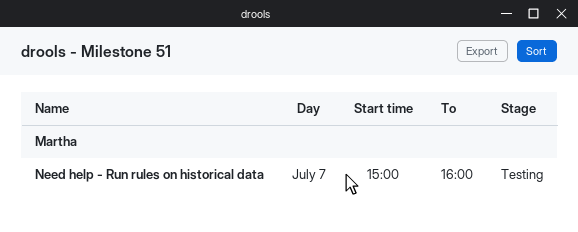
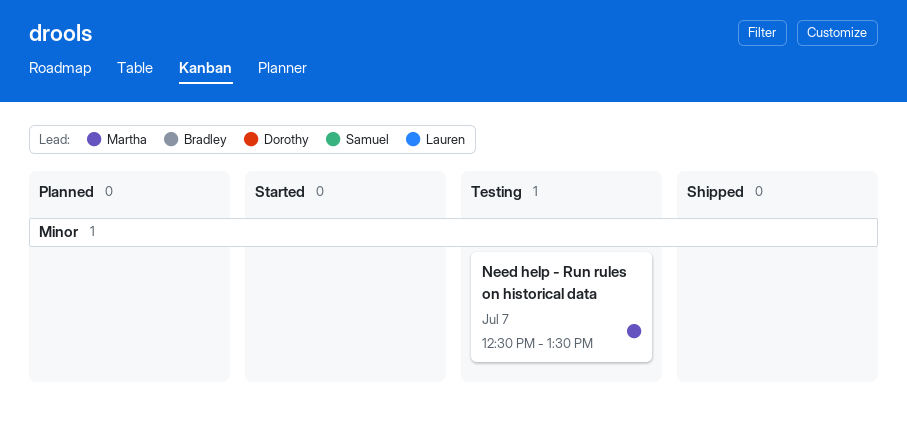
Need help - Run rules on historical data, begins: 15:00 -> 12:30
Need help - Run rules on historical data, ends: 16:00 -> 13:30

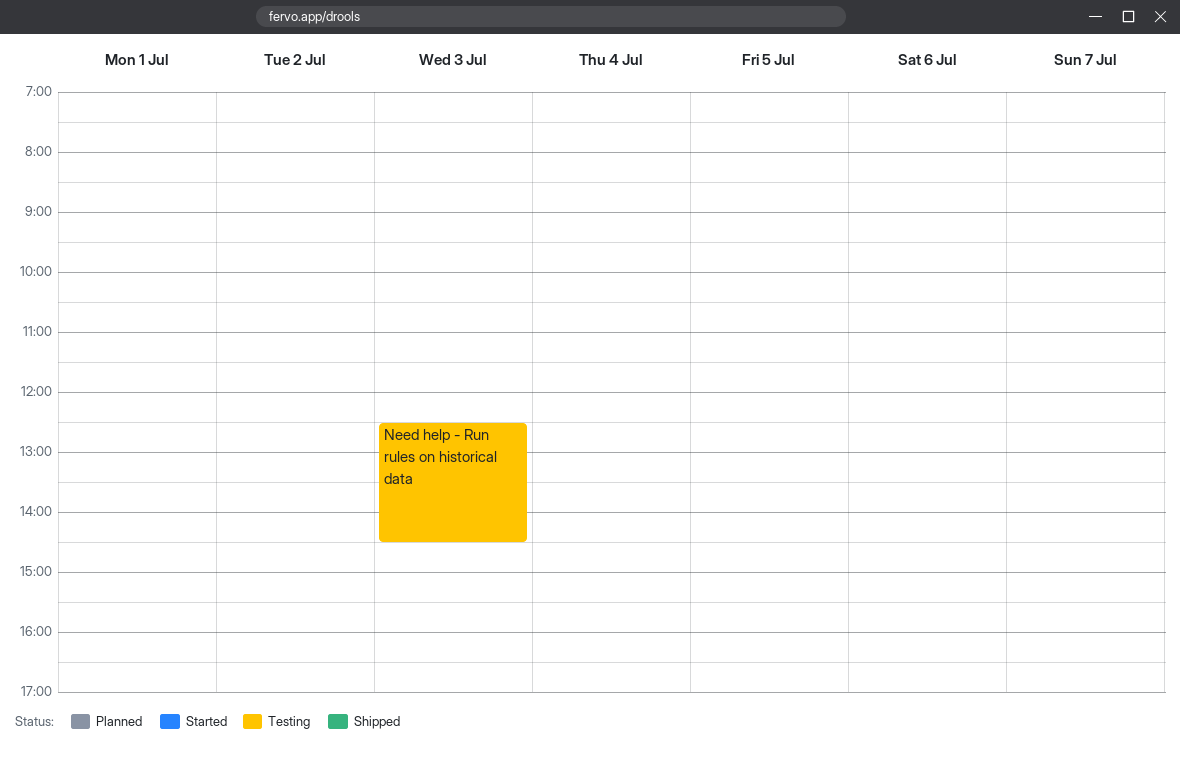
Need help - Run rules on historical data, day: Jul 7 -> Jul 3
Need help - Run rules on historical data, ends: 13:30 -> 14:30

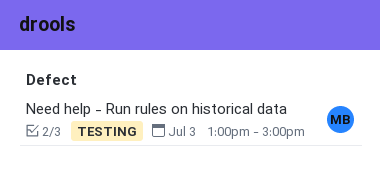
Need help - Run rules on historical data, begins: 12:30 -> 13:00
Need help - Run rules on historical data, ends: 14:30 -> 15:00

